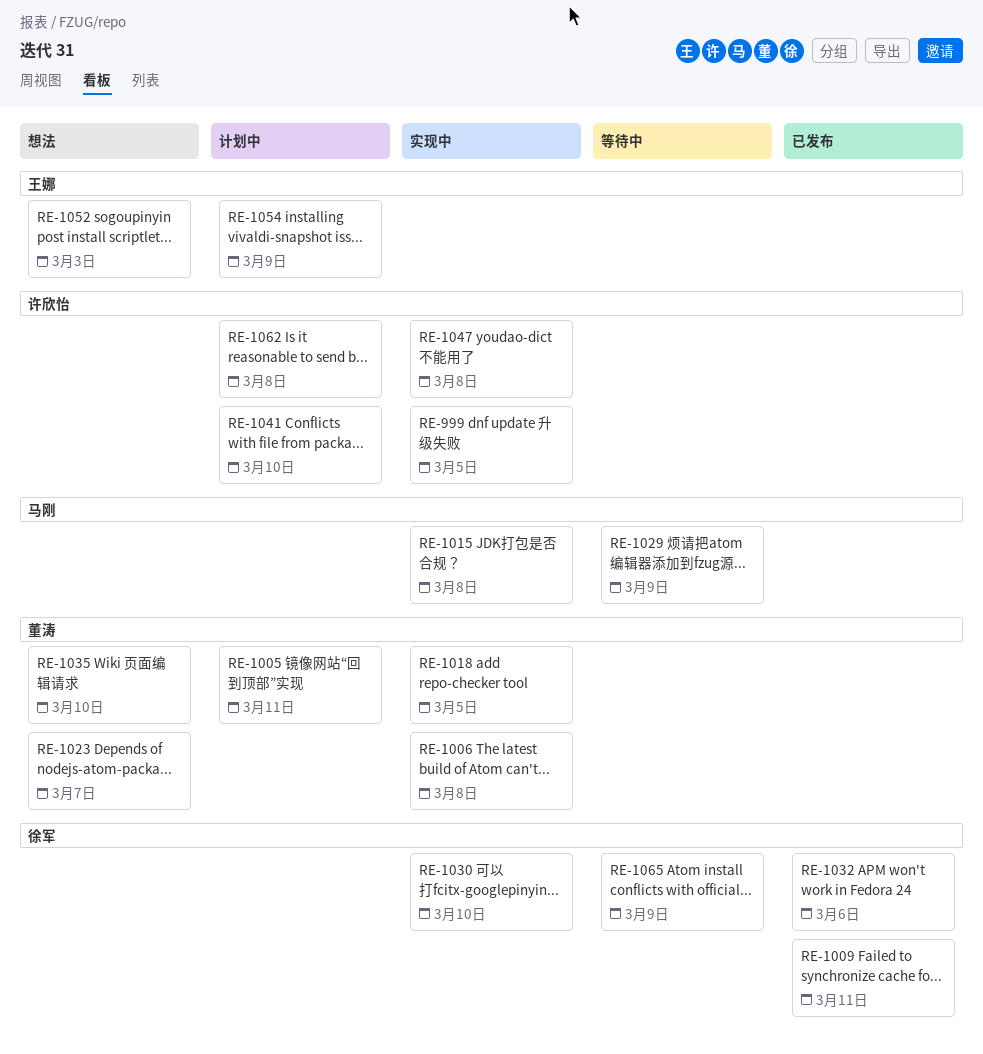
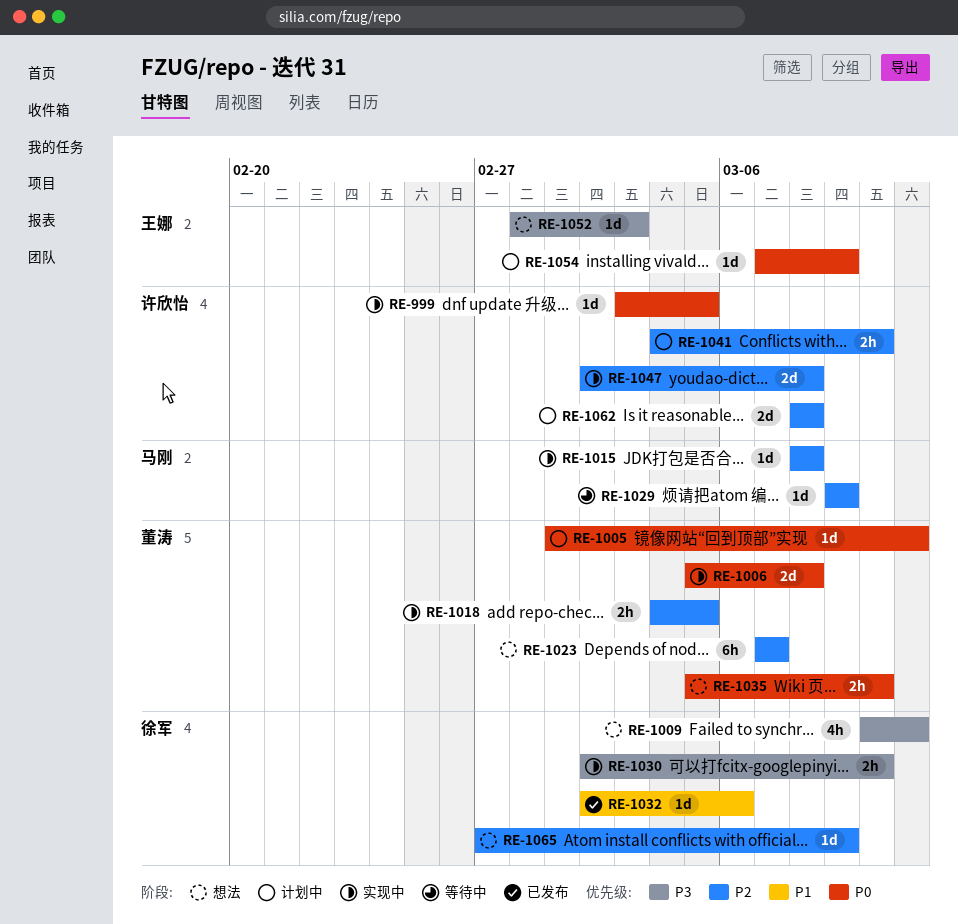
RE-1009, status: 已发布 -> 想法
RE-1065, status: 等待中 -> 想法

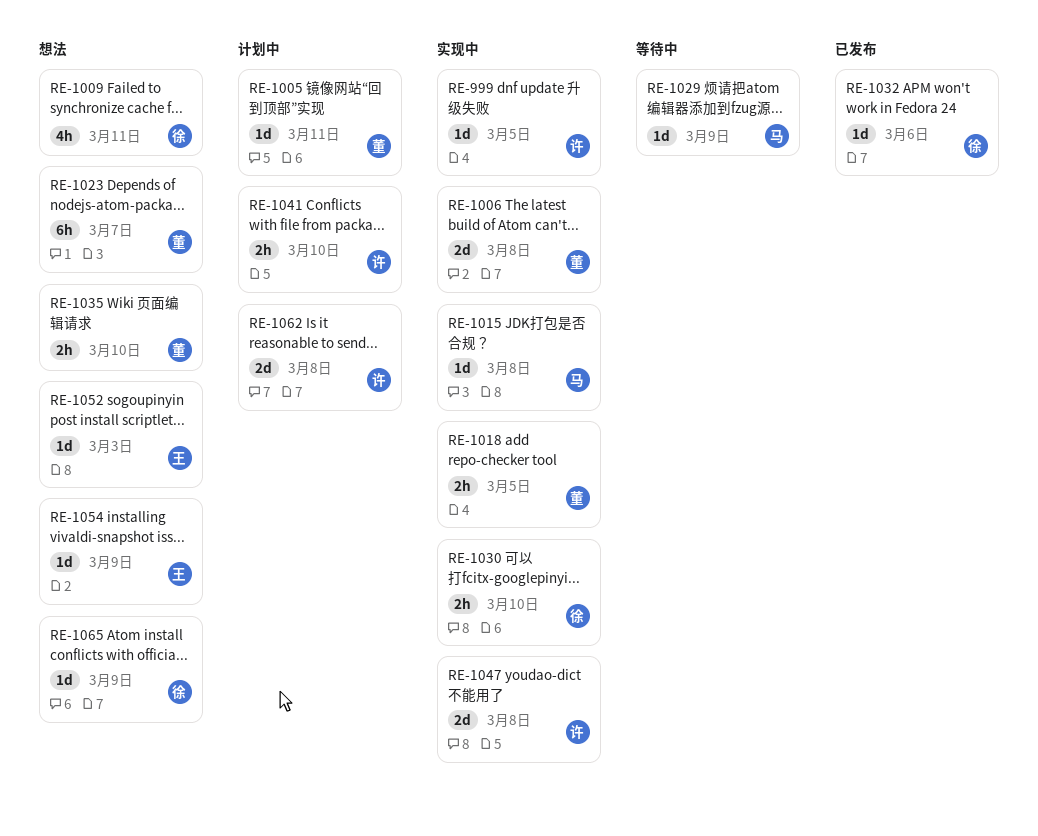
RE-1054, status: 计划中 -> 想法

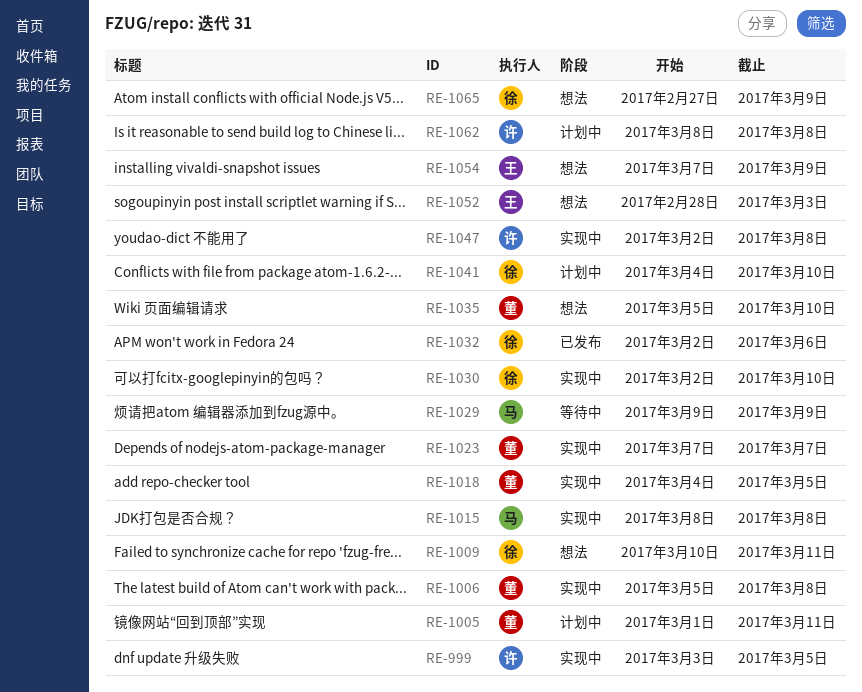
RE-1023, status: 想法 -> 实现中
RE-1041, owner: 许 -> 徐

